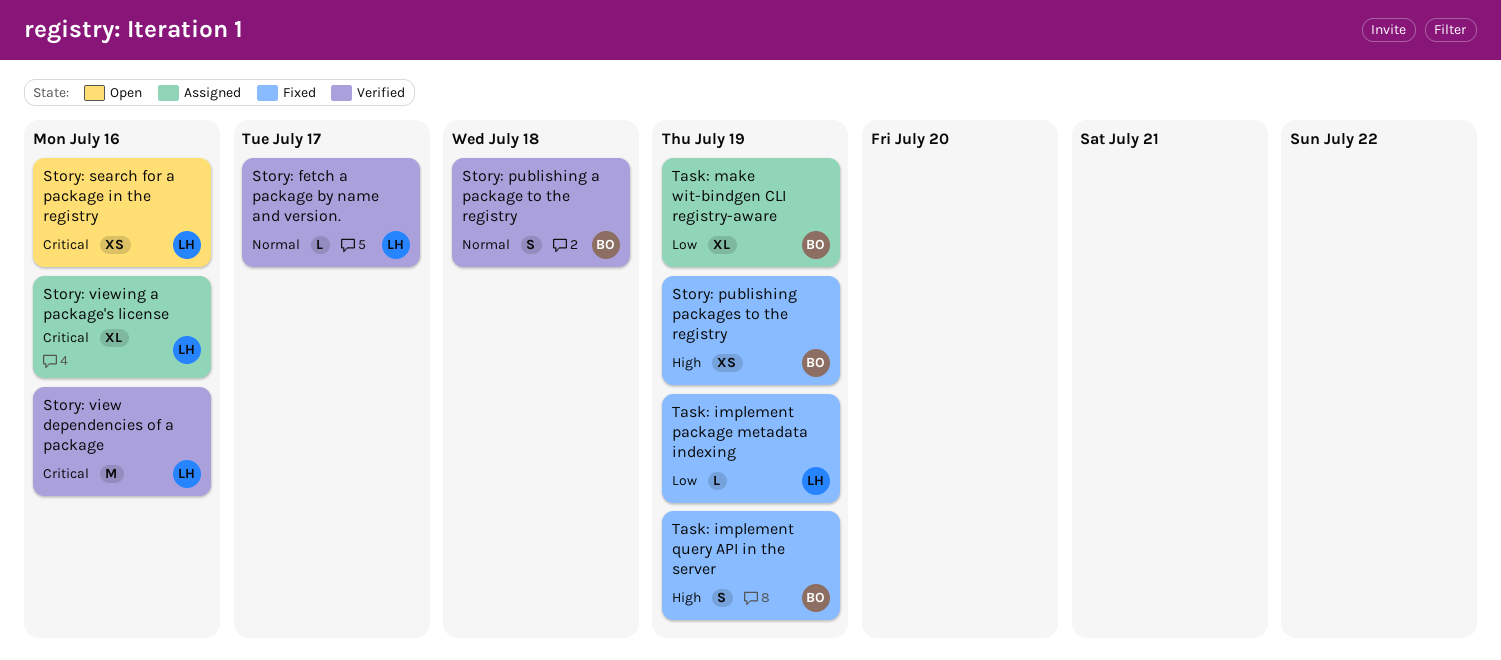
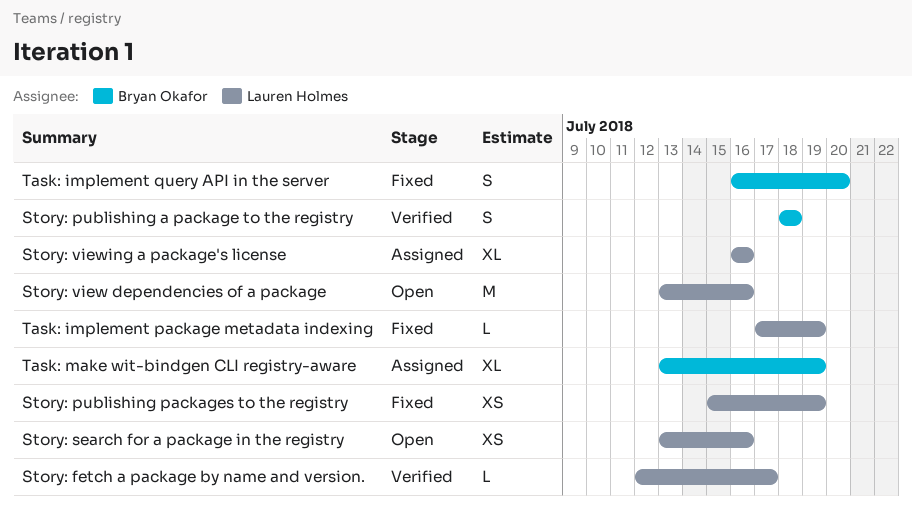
Story: publishing packages to the registry, owner: Bryan Okafor -> Lauren Holmes
Story: view dependencies of a package, status: Verified -> Open
Task: implement query API in the server, due: Jul 19 -> Jul 20

